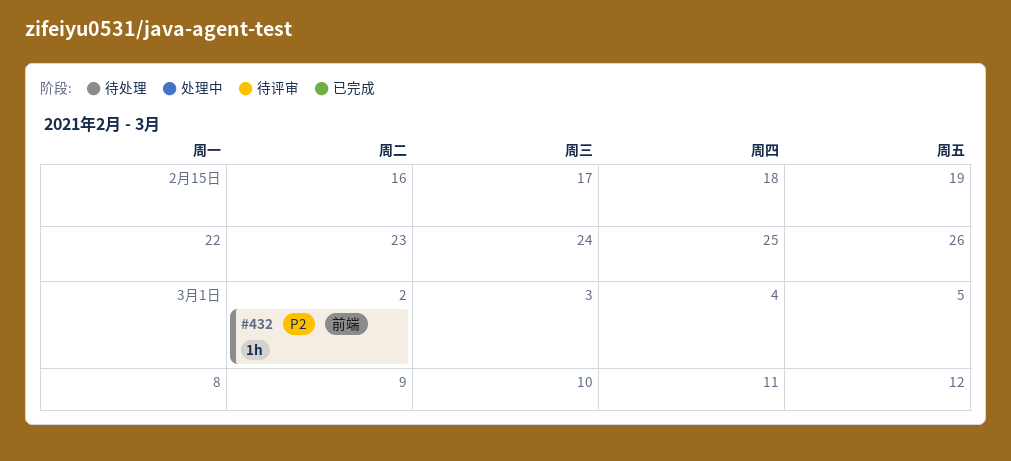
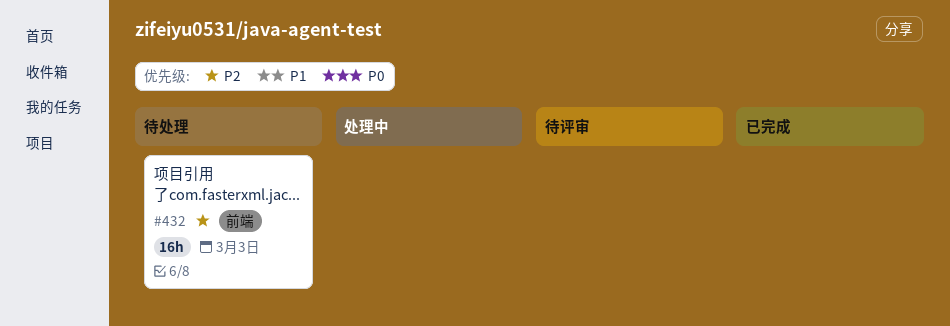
#432, estimate: 1h -> 16h
#432, due: Mar 2 -> Mar 3

